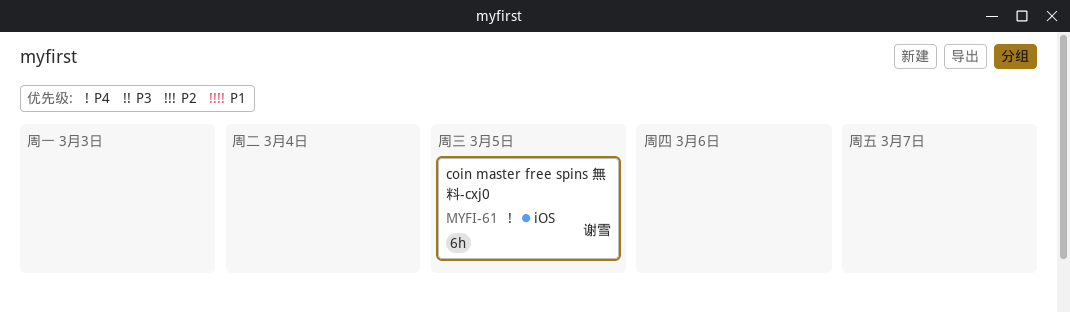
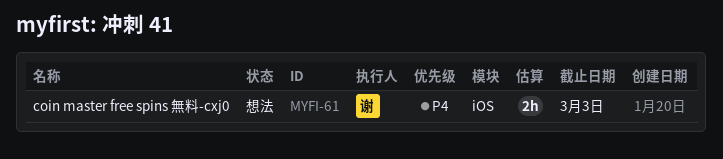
MYFI-61, estimate: 6h -> 2h
MYFI-61, due: Mar 5 -> Mar 3

